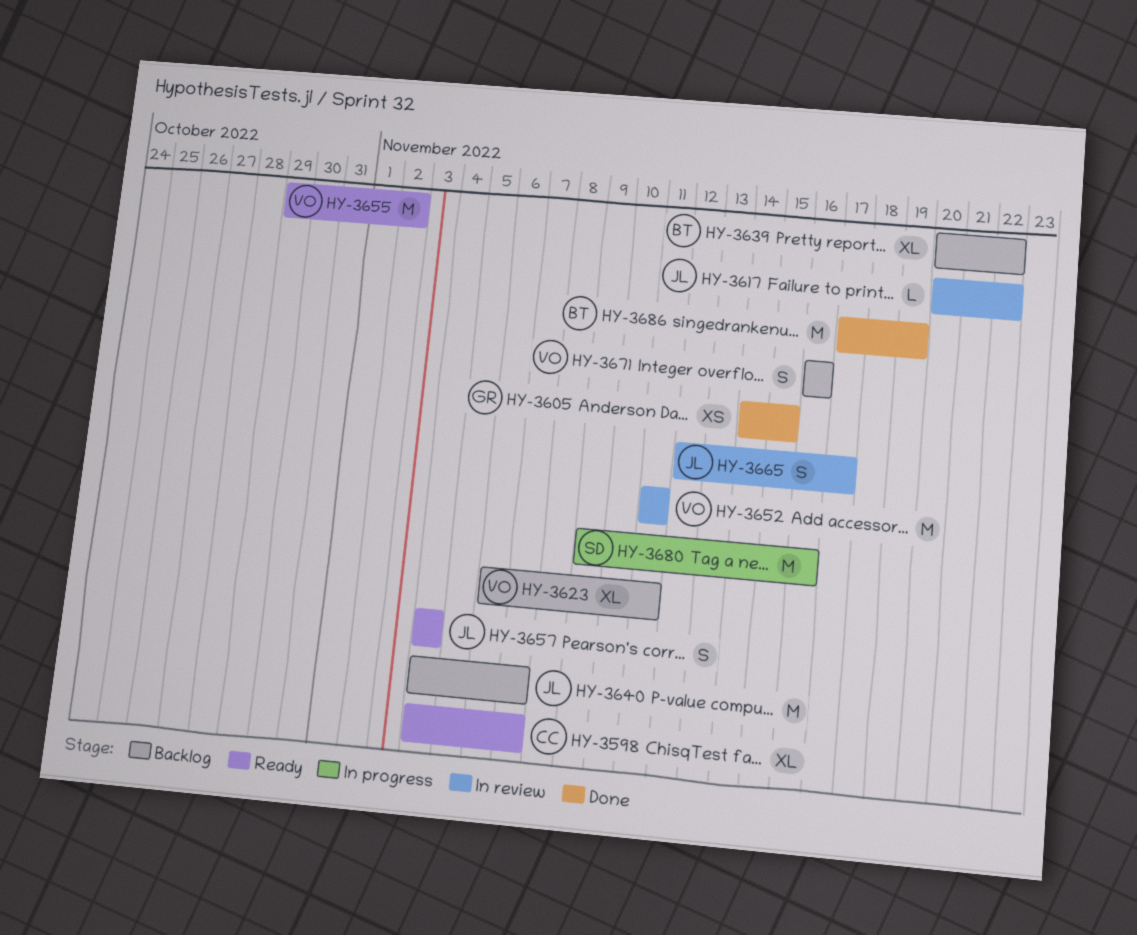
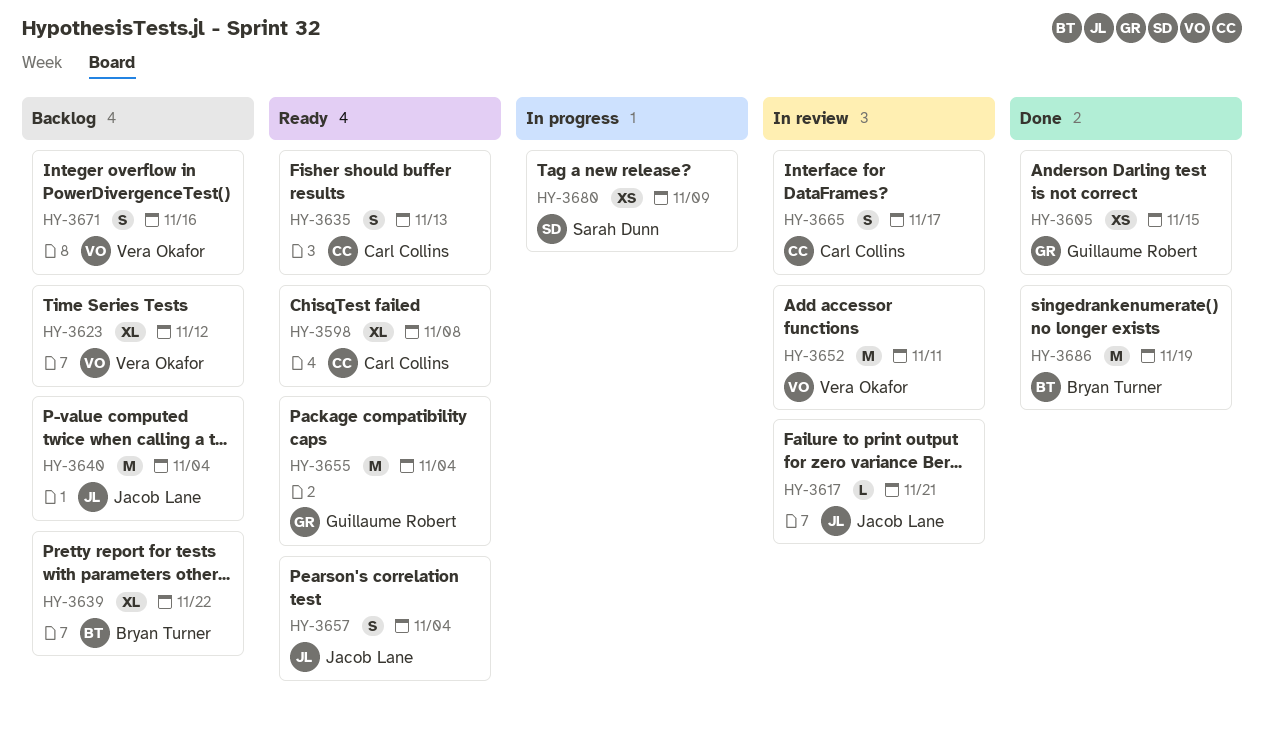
HY-3598, due: Nov 7 -> Nov 8
HY-3617, due: Nov 22 -> Nov 21
HY-3623, due: Nov 11 -> Nov 12
HY-3635: none -> present
HY-3640, due: Nov 7 -> Nov 4
HY-3655, owner: Vera Okafor -> Guillaume Robert
HY-3655, due: Nov 2 -> Nov 4
HY-3665, owner: Jacob Lane -> Carl Collins
HY-3680, estimate: M -> XS
HY-3680, due: Nov 16 -> Nov 9

